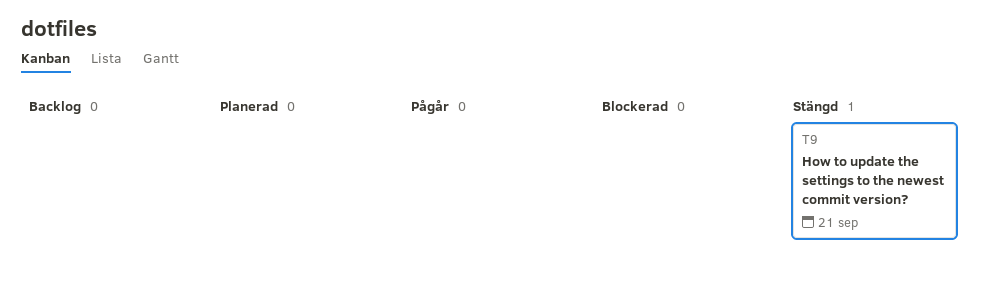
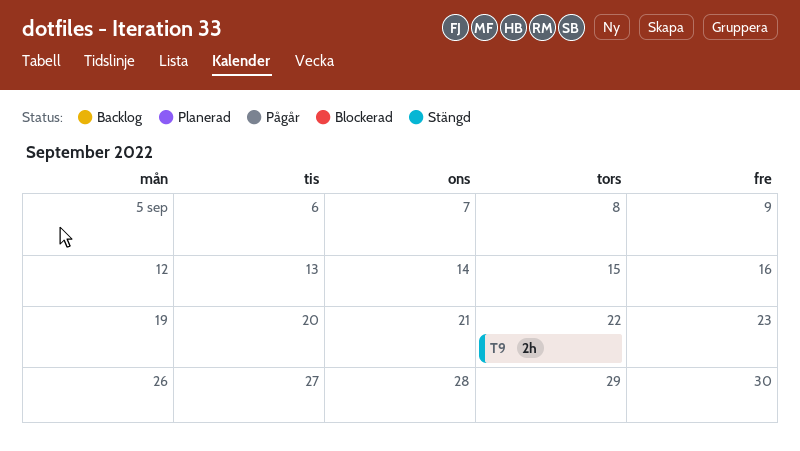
T9, due: Sep 21 -> Sep 22

